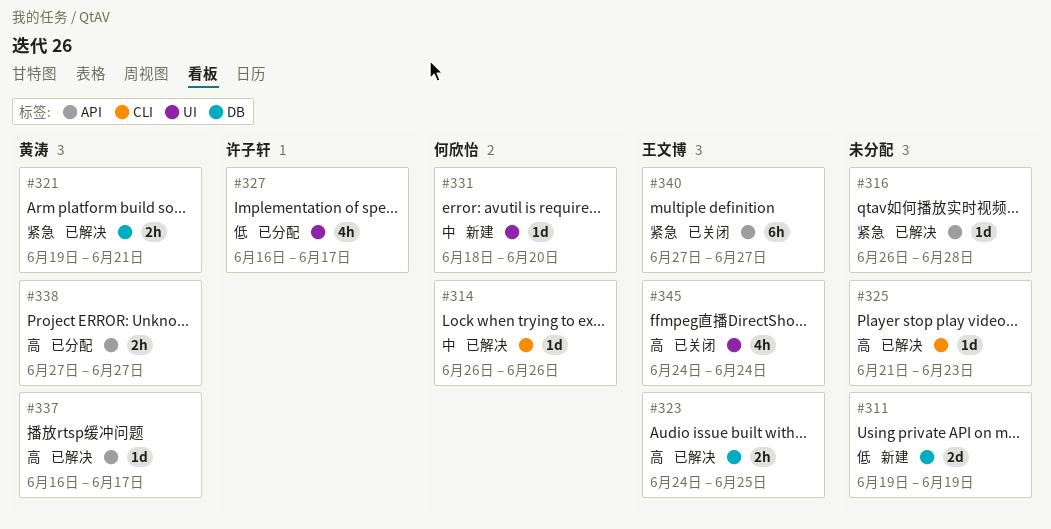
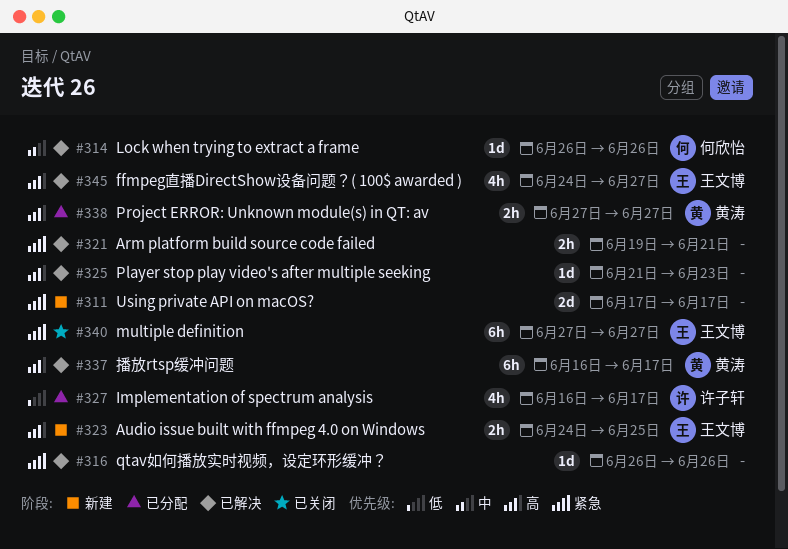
#311, priority: 低 -> 紧急
#311, start: Jun 19 -> Jun 17
#311, due: Jun 19 -> Jun 17
#316, due: Jun 28 -> Jun 26
#321, owner: 黄涛 -> none
#323, status: 已解决 -> 新建
#331: present -> none
#337, estimate: 1d -> 6h
#345, status: 已关闭 -> 已解决
#345, due: Jun 24 -> Jun 27

